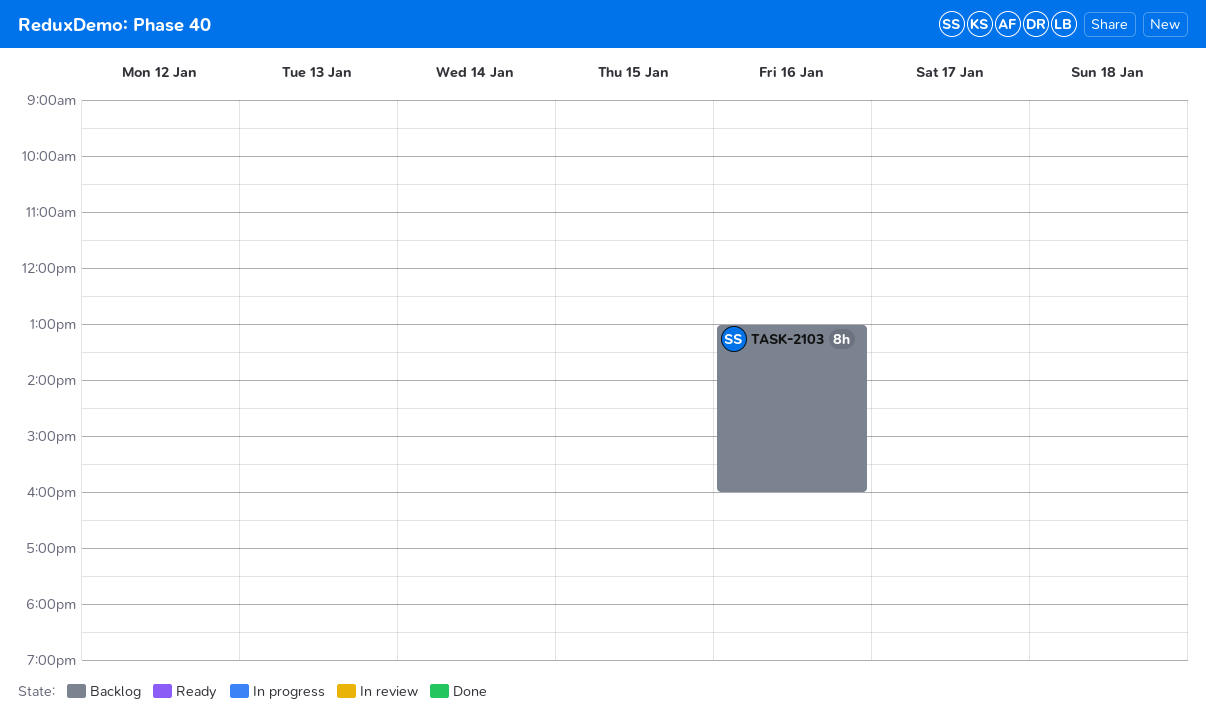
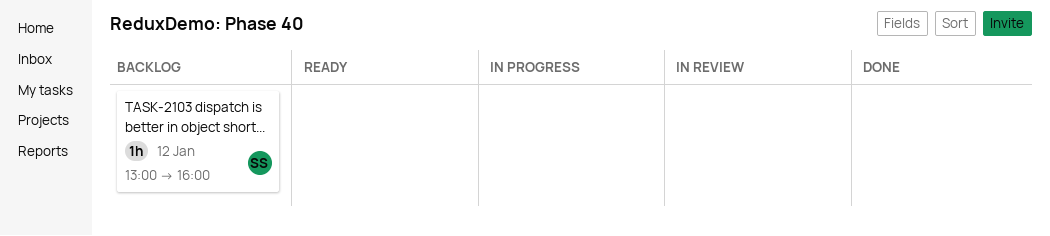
TASK-2103, estimate: 8h -> 1h
TASK-2103, day: Jan 16 -> Jan 12

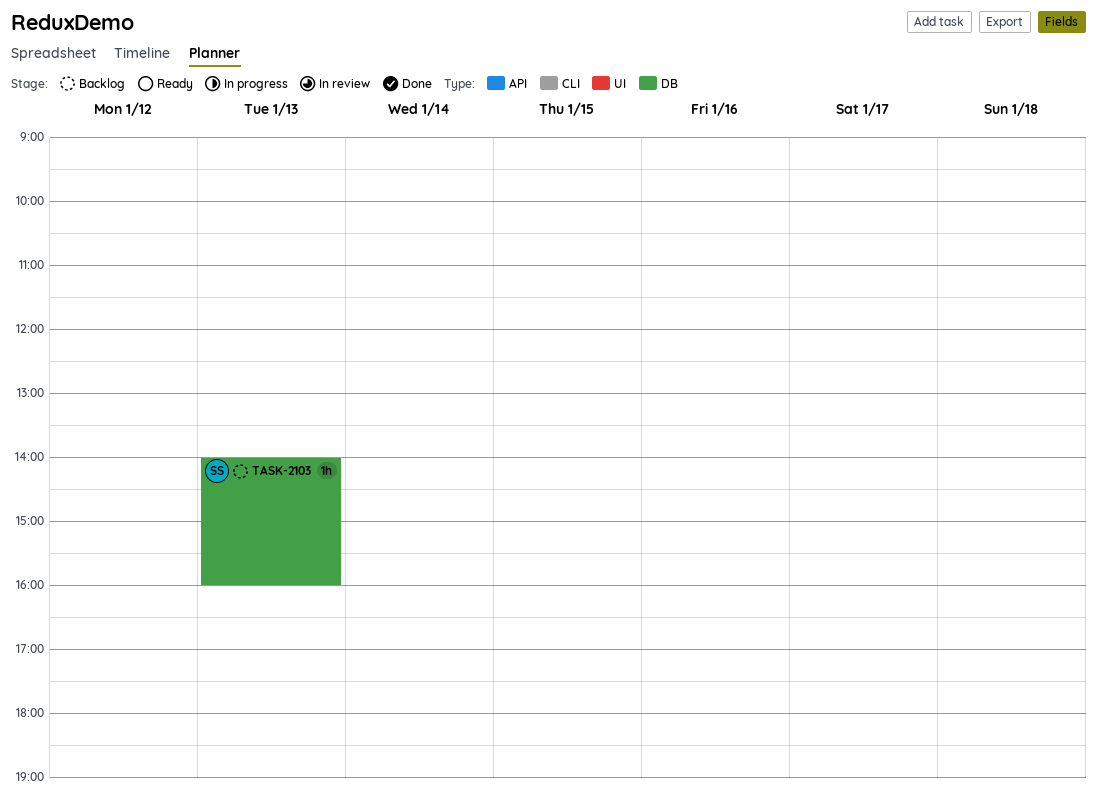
TASK-2103, day: Jan 12 -> Jan 13
TASK-2103, begins: 13:00 -> 14:00

